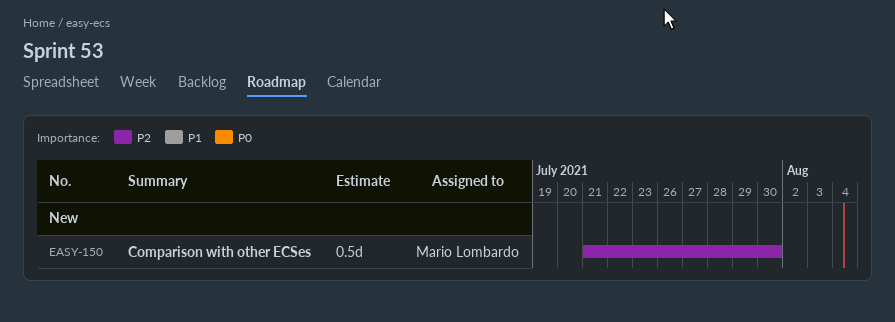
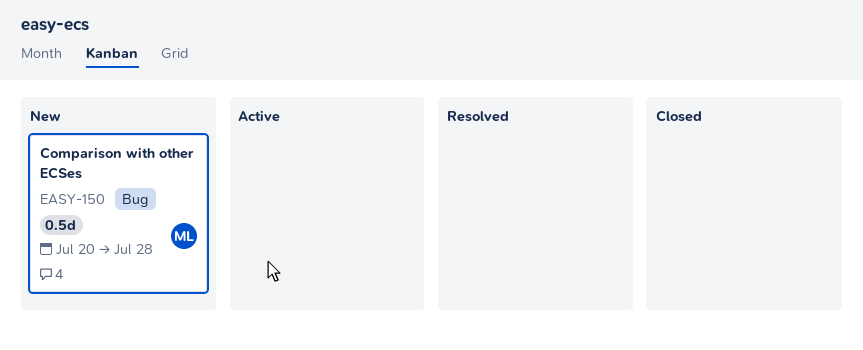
EASY-150, start: Jul 21 -> Jul 20
EASY-150, due: Jul 30 -> Jul 28

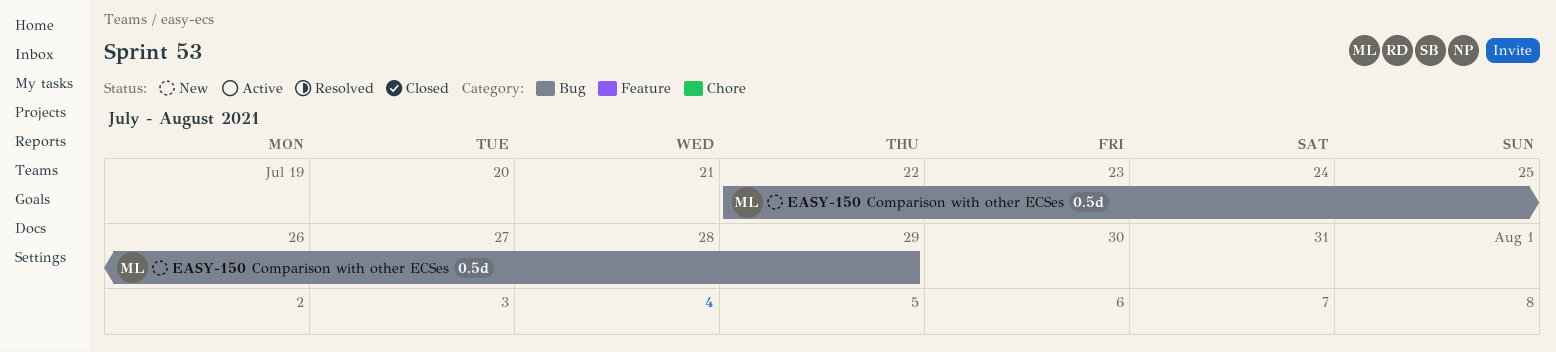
EASY-150, start: Jul 20 -> Jul 22
EASY-150, due: Jul 28 -> Jul 29

